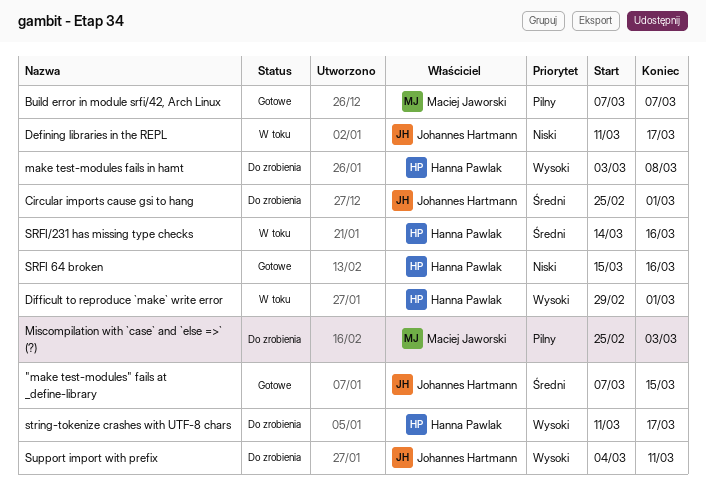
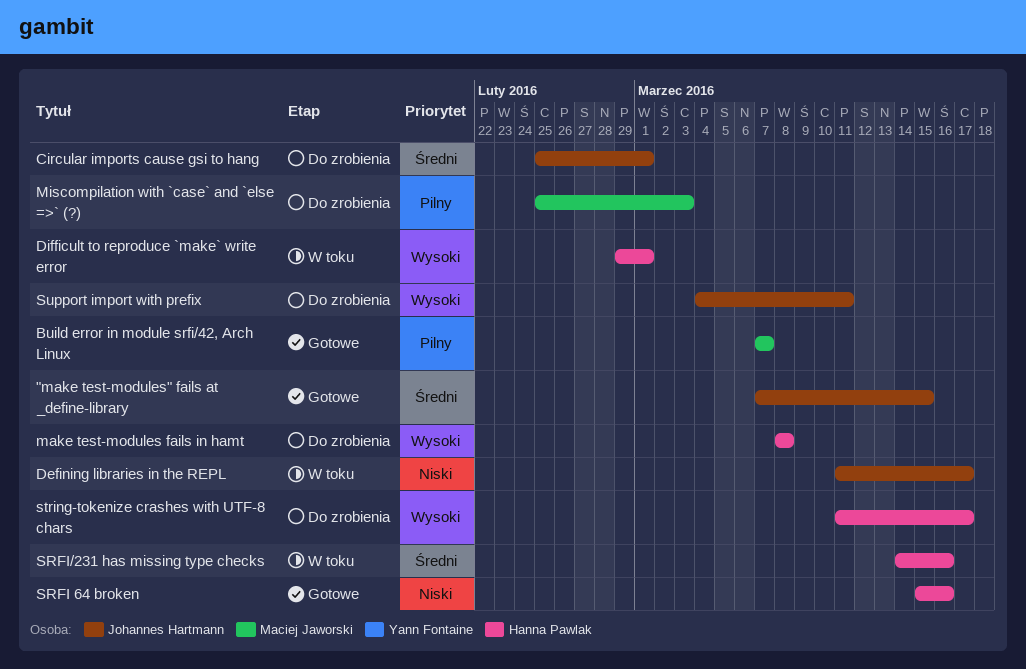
make test-modules fails in hamt, start: Mar 3 -> Mar 8

